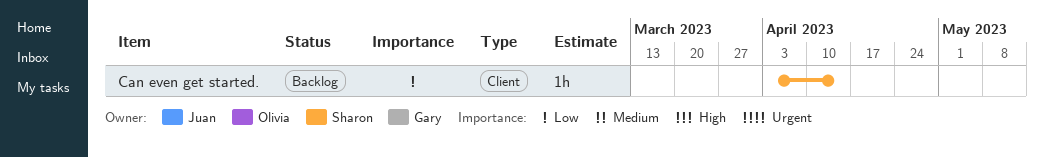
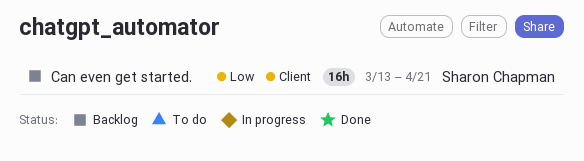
Can even get started., estimate: 1h -> 16h
Can even get started., start: Apr 3 -> Mar 13
Can even get started., due: Apr 14 -> Apr 21

